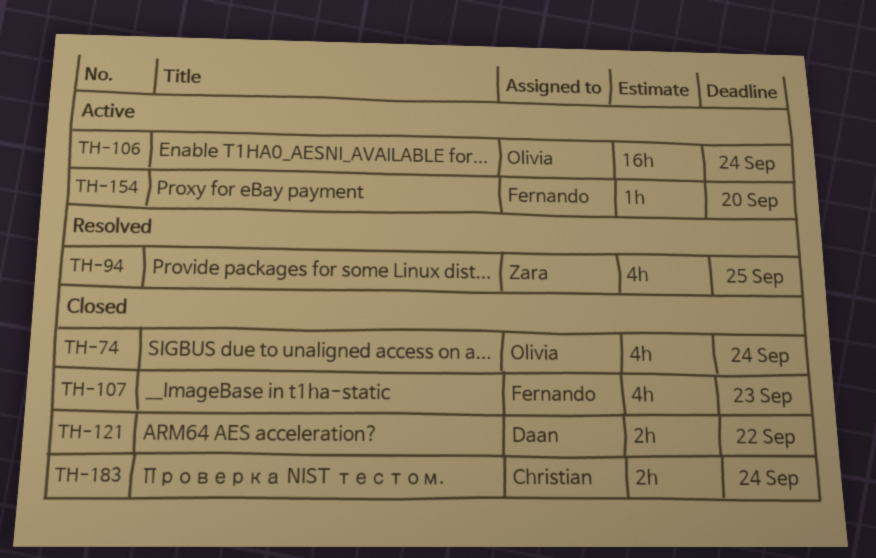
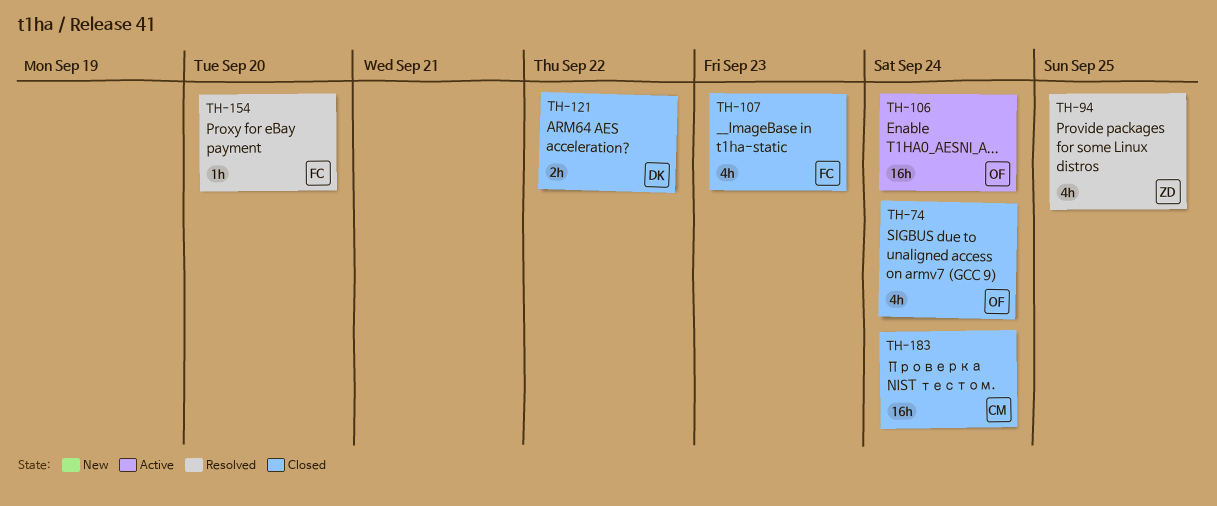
TH-154, status: Active -> Resolved
TH-183, estimate: 2h -> 16h

